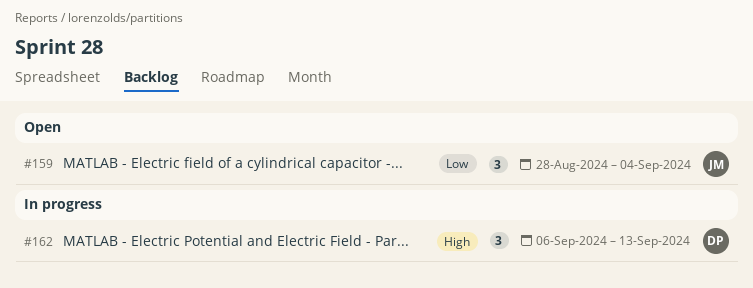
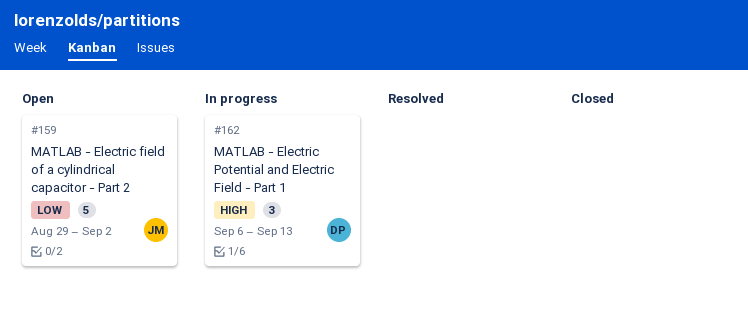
#159, estimate: 3 -> 5
#159, start: Aug 28 -> Aug 29
#159, due: Sep 4 -> Sep 2

